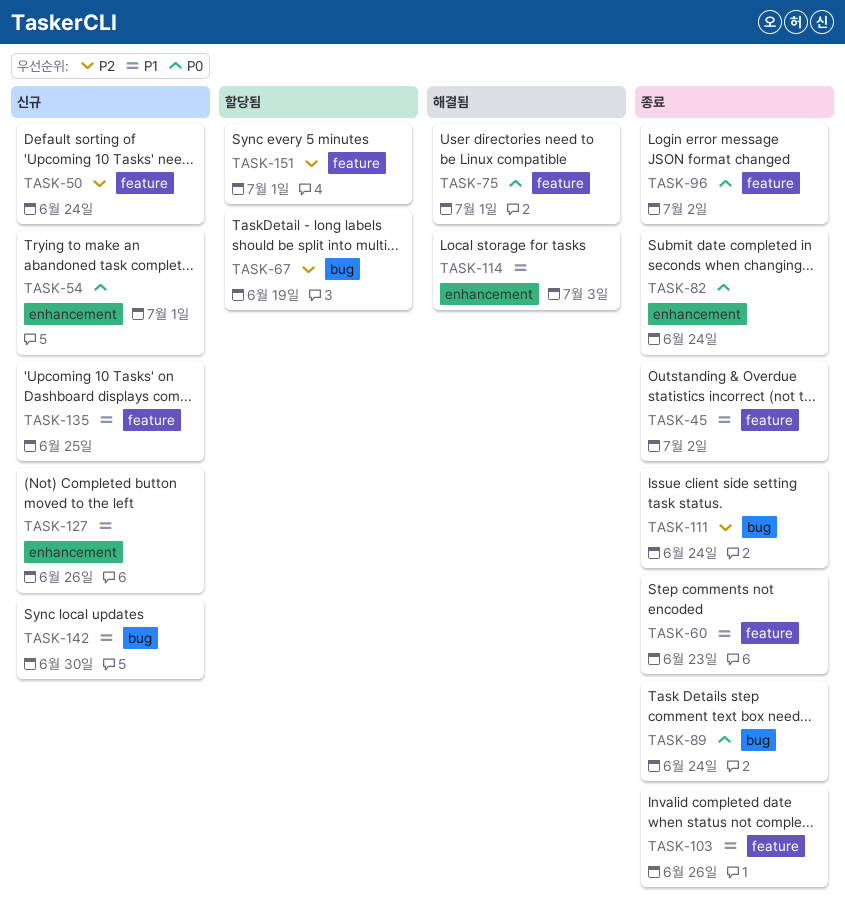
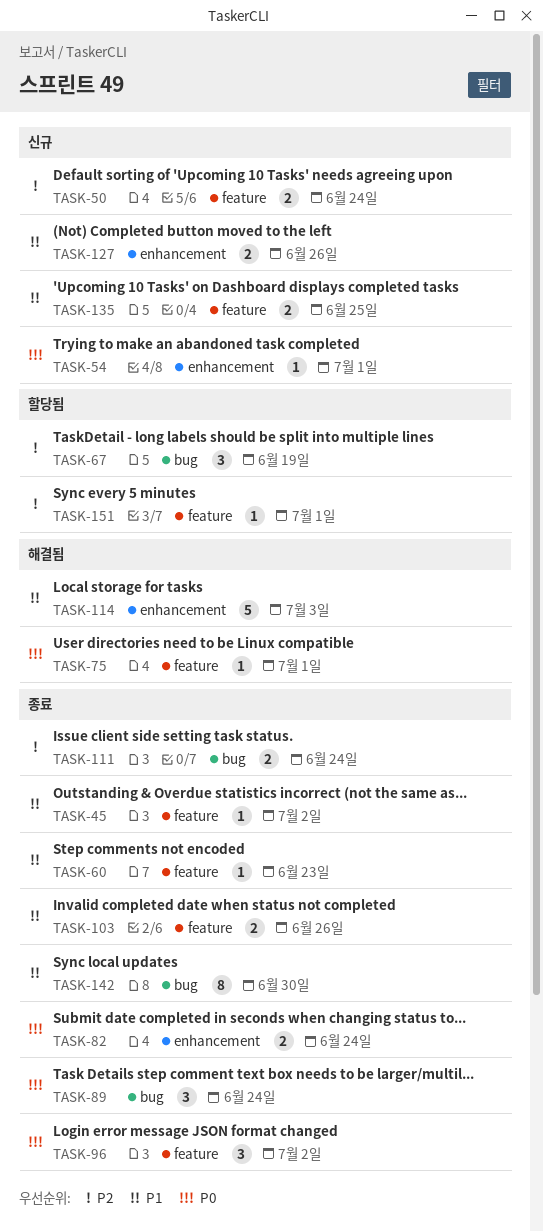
TASK-142, status: 신규 -> 종료

